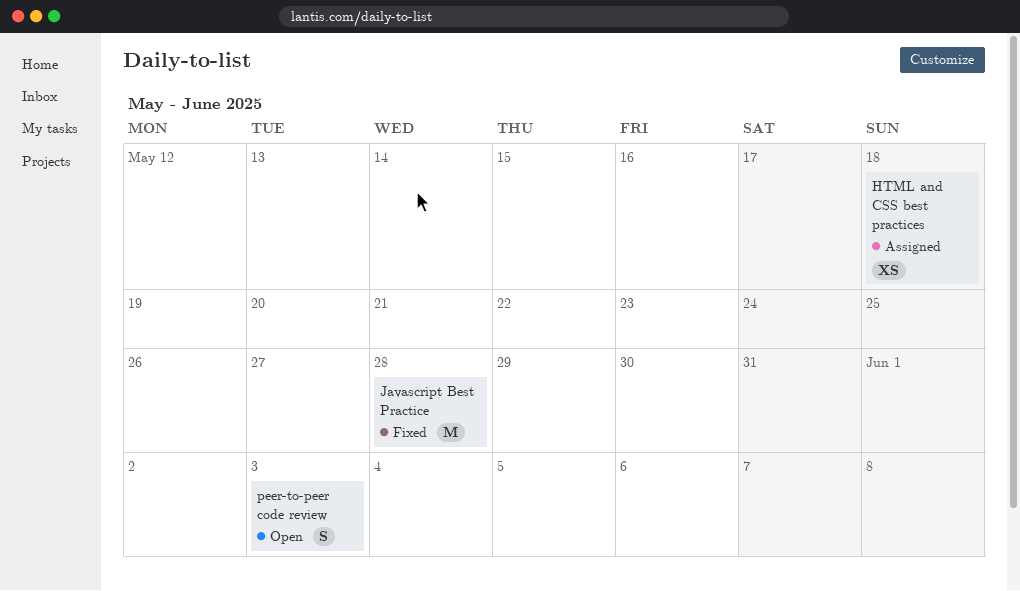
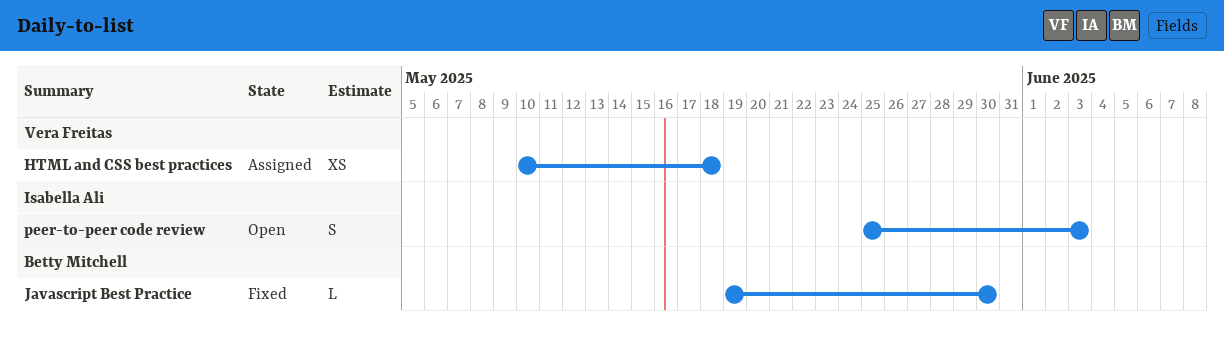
Javascript Best Practice, estimate: M -> L
Javascript Best Practice, due: May 28 -> May 30

